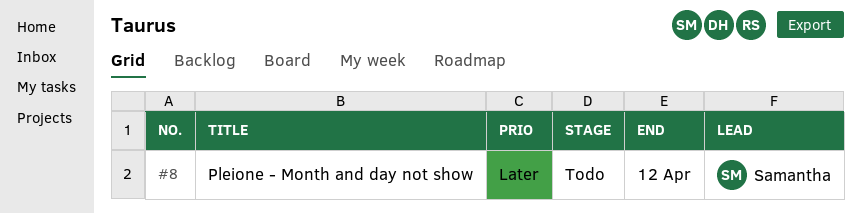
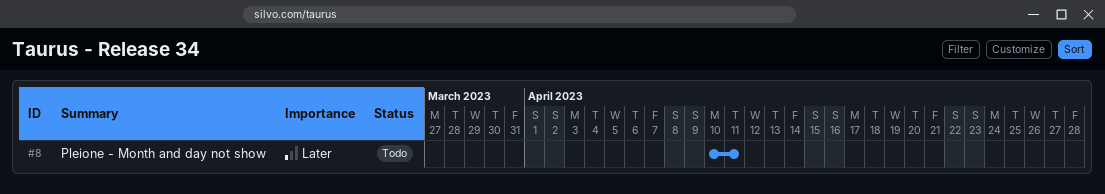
#8, due: Apr 12 -> Apr 11

